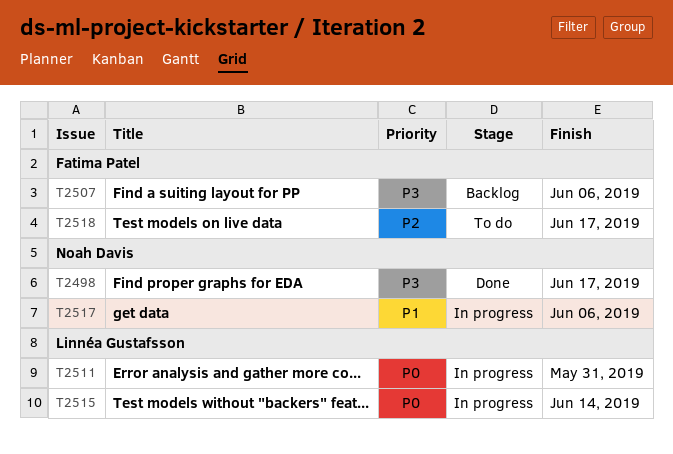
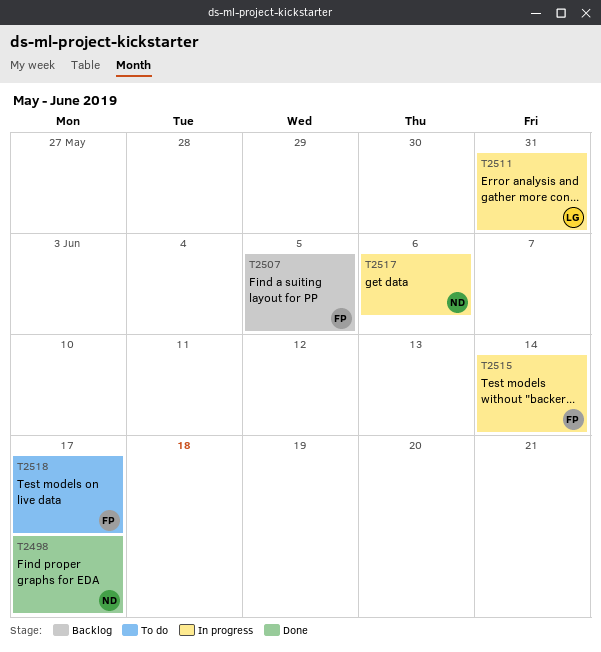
T2507, due: Jun 6 -> Jun 5
T2515, owner: Linnéa Gustafsson -> Fatima Patel

